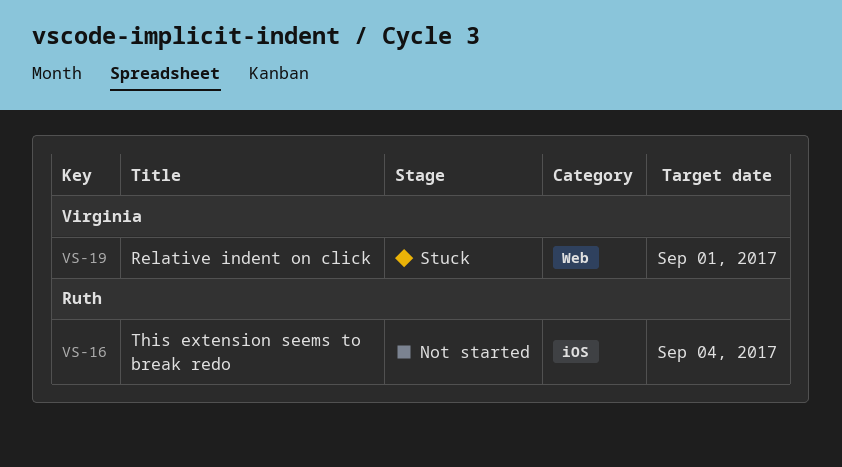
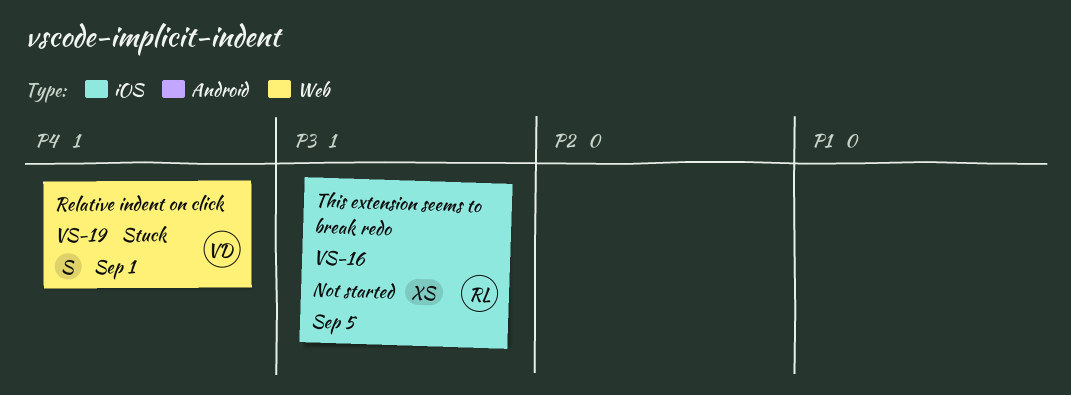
VS-16, due: Sep 4 -> Sep 5

